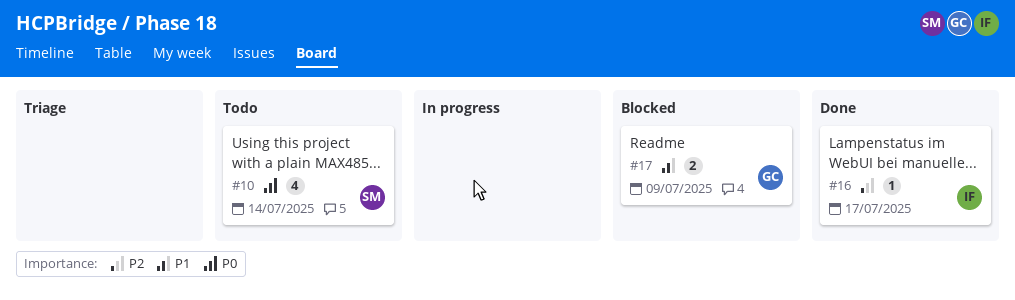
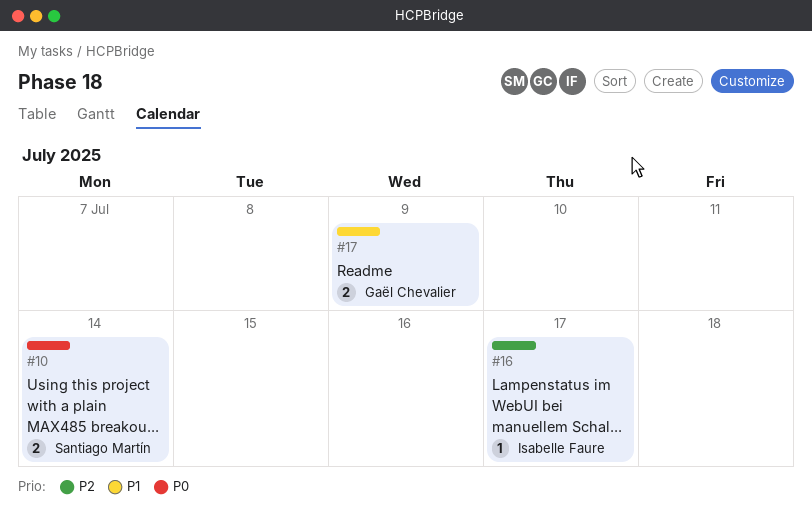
#10, estimate: 4 -> 2

